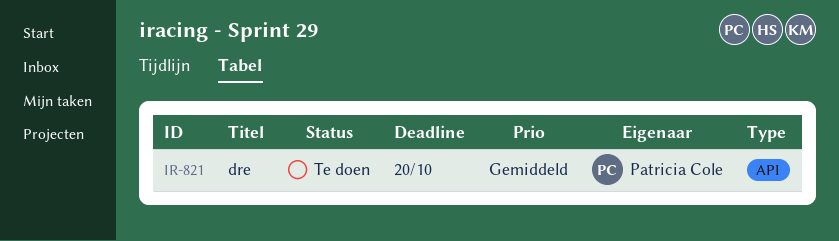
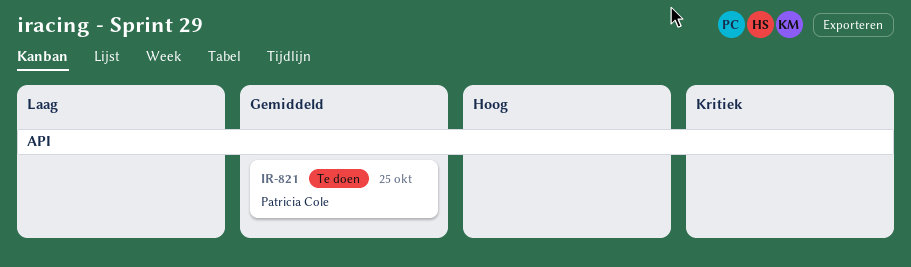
IR-821, due: Oct 20 -> Oct 25

